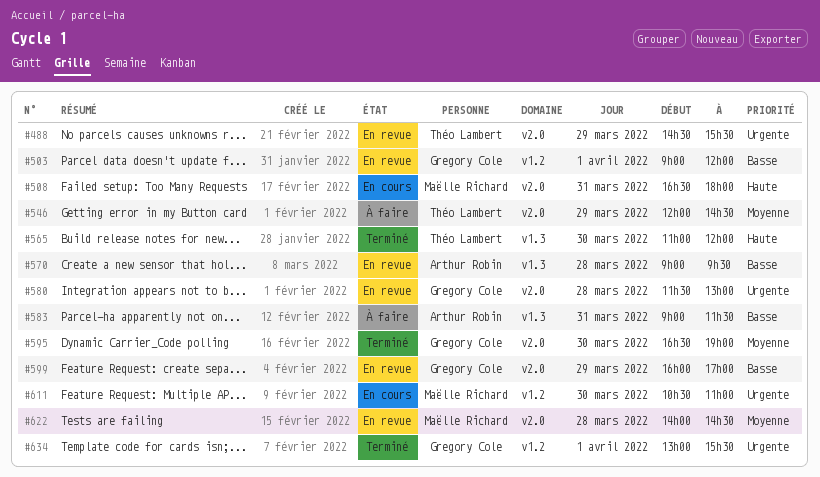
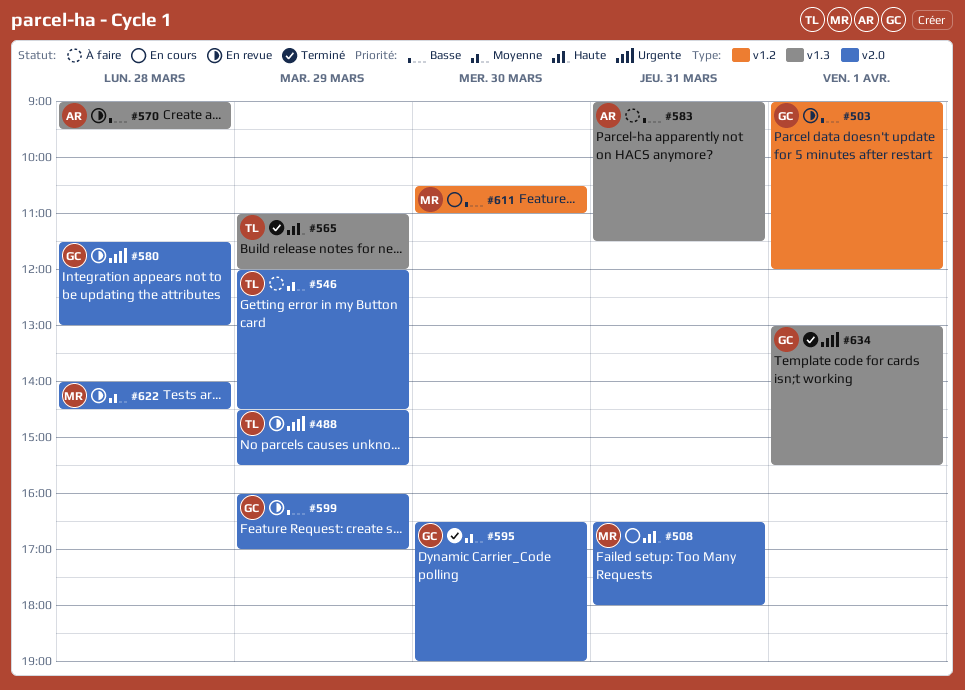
#565, day: Mar 30 -> Mar 29
#611, priority: Urgente -> Basse
#634, label: v1.2 -> v1.3

